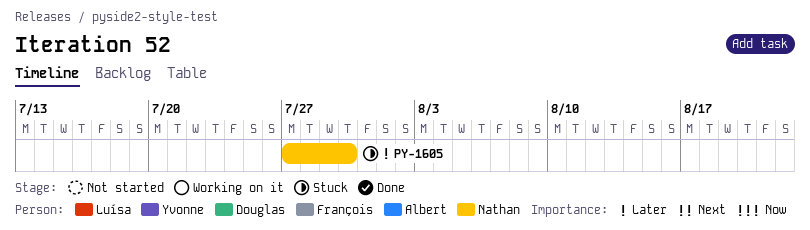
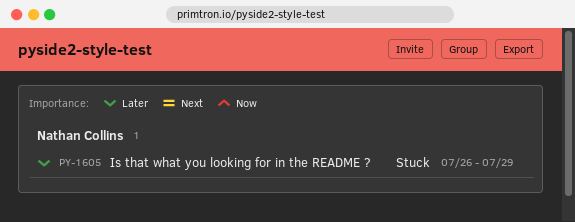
PY-1605, start: Jul 27 -> Jul 26
PY-1605, due: Jul 30 -> Jul 29

